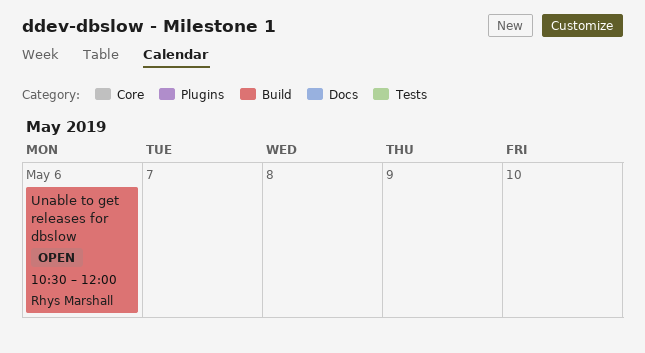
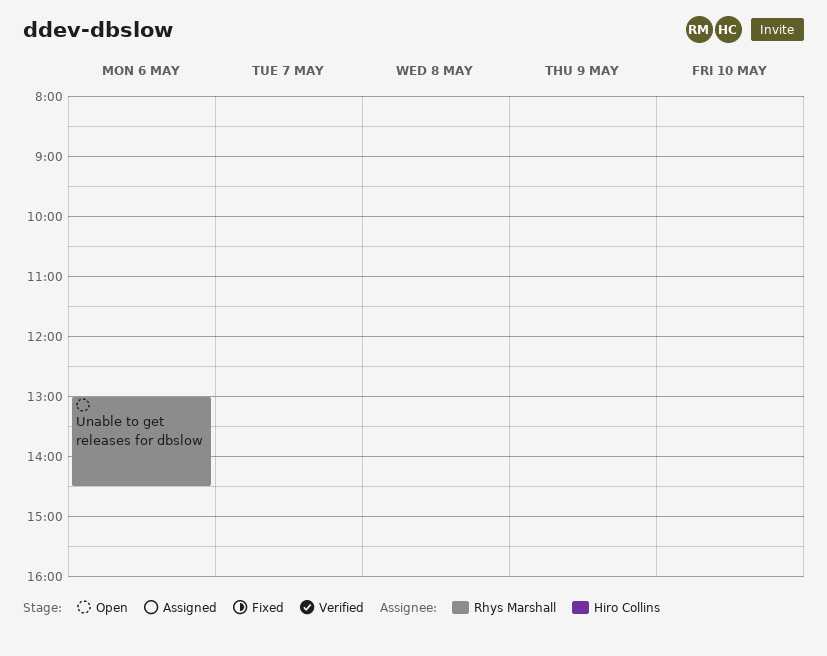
Unable to get releases for dbslow, begins: 10:30 -> 13:00
Unable to get releases for dbslow, ends: 12:00 -> 14:30

